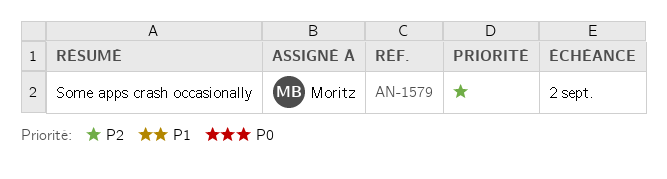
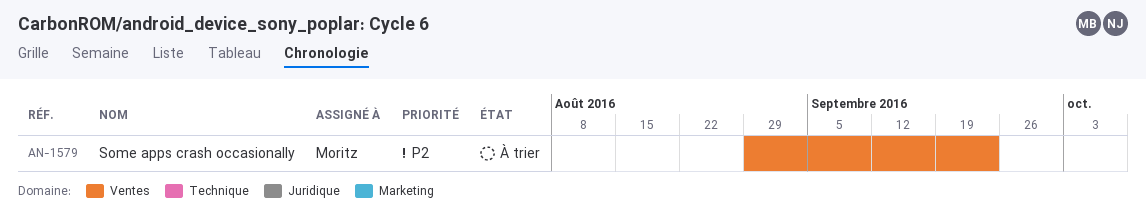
AN-1579, due: Sep 2 -> Sep 23

